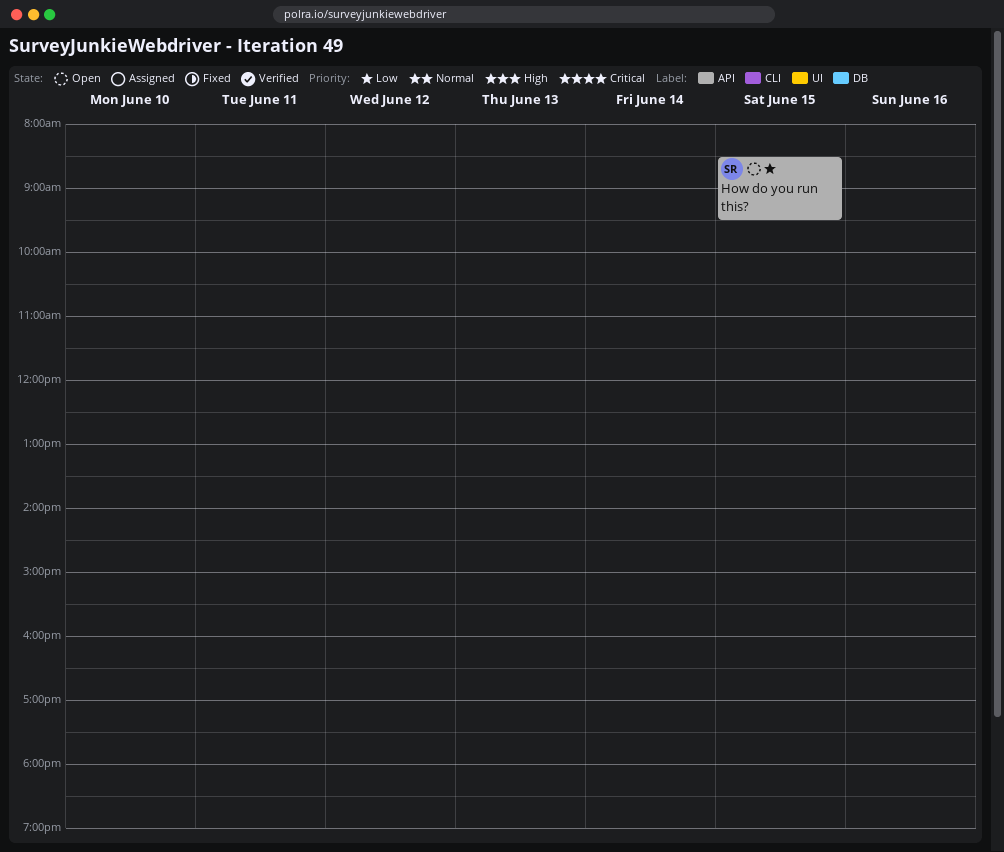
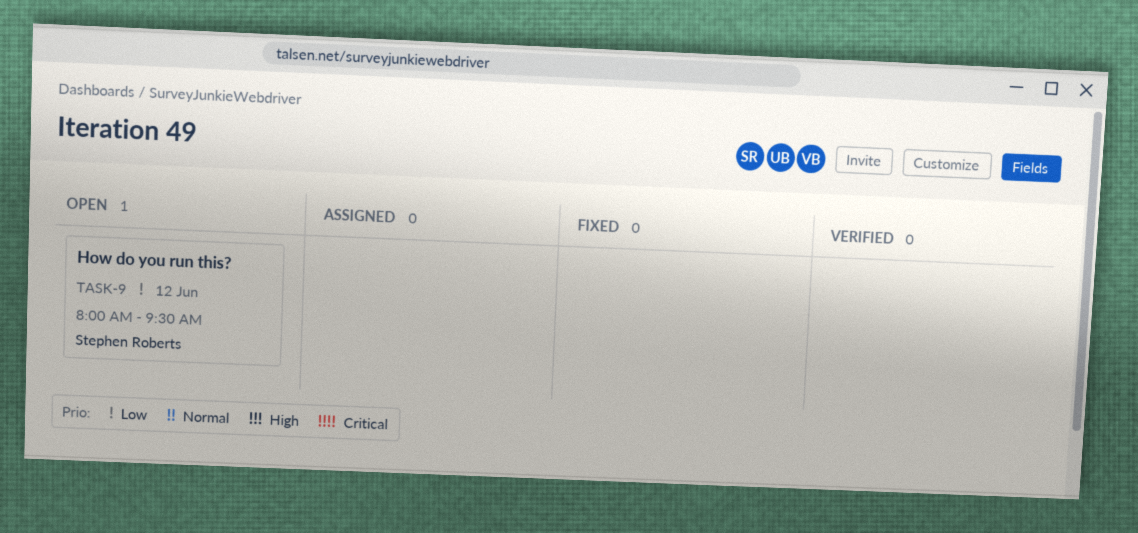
How do you run this?, day: Jun 15 -> Jun 12
How do you run this?, begins: 08:30 -> 08:00

